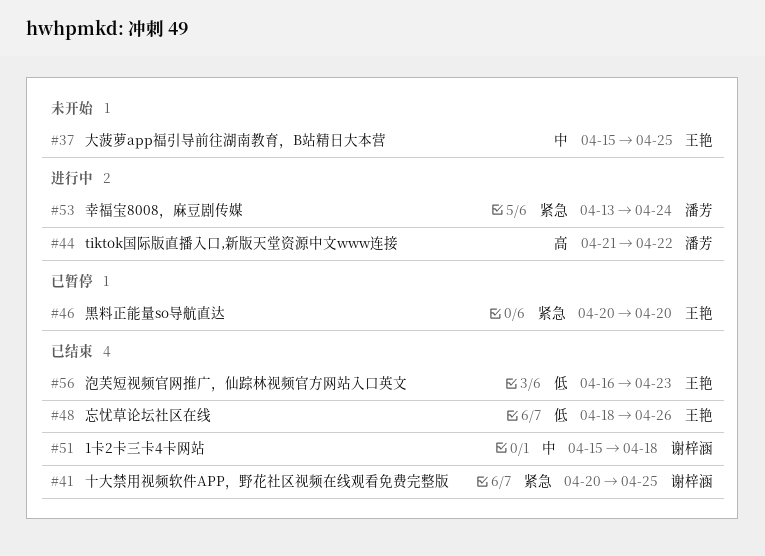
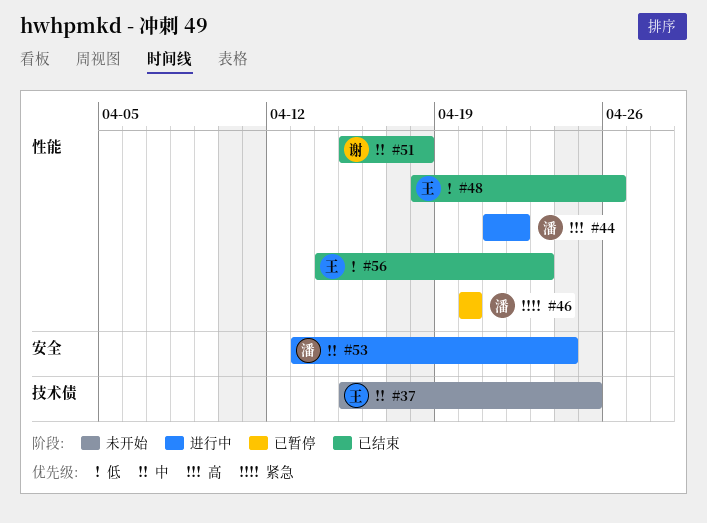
#41: present -> none
#46, owner: 王艳 -> 潘芳
#53, priority: 紧急 -> 中
#56, start: Apr 16 -> Apr 14

